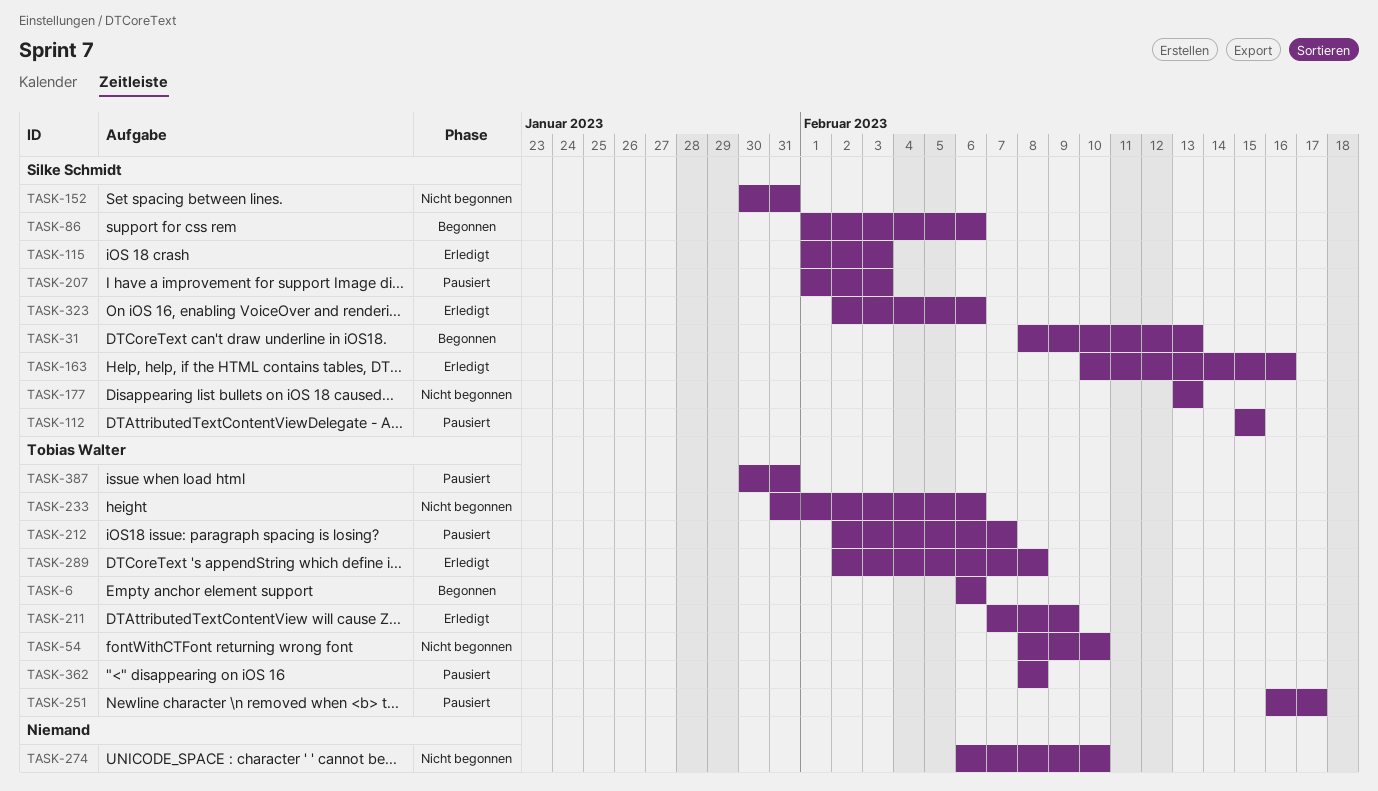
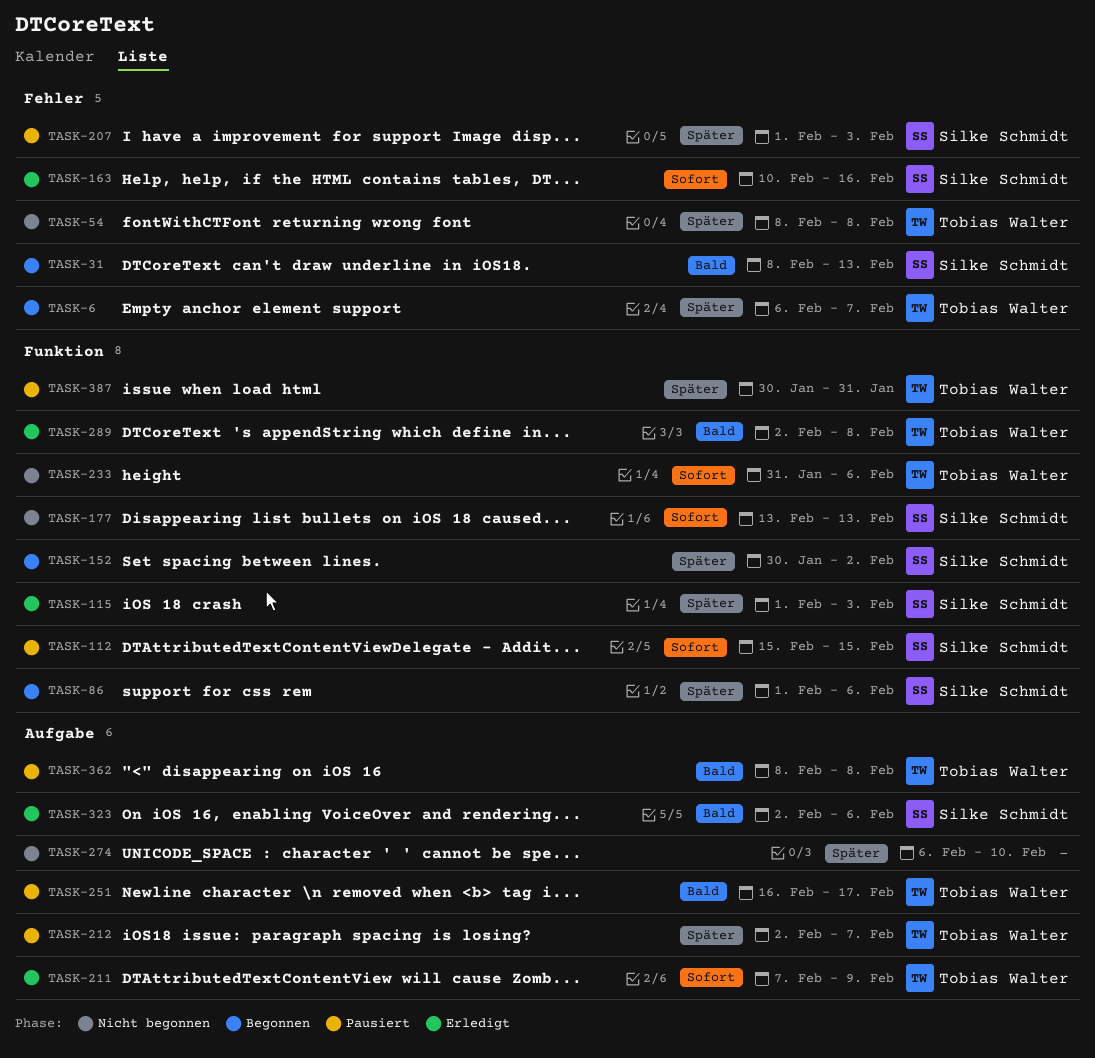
TASK-6, due: Feb 6 -> Feb 7
TASK-54, due: Feb 10 -> Feb 8
TASK-152, status: Nicht begonnen -> Begonnen
TASK-152, due: Jan 31 -> Feb 2

